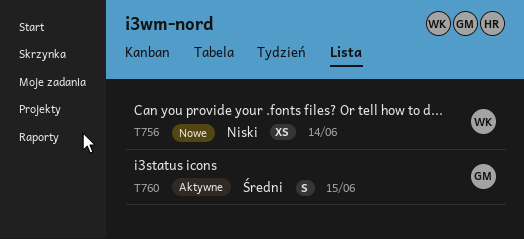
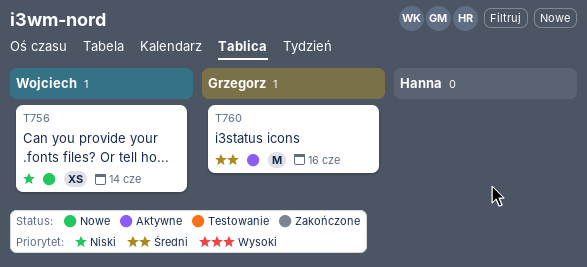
T760, estimate: S -> M
T760, due: Jun 15 -> Jun 16

